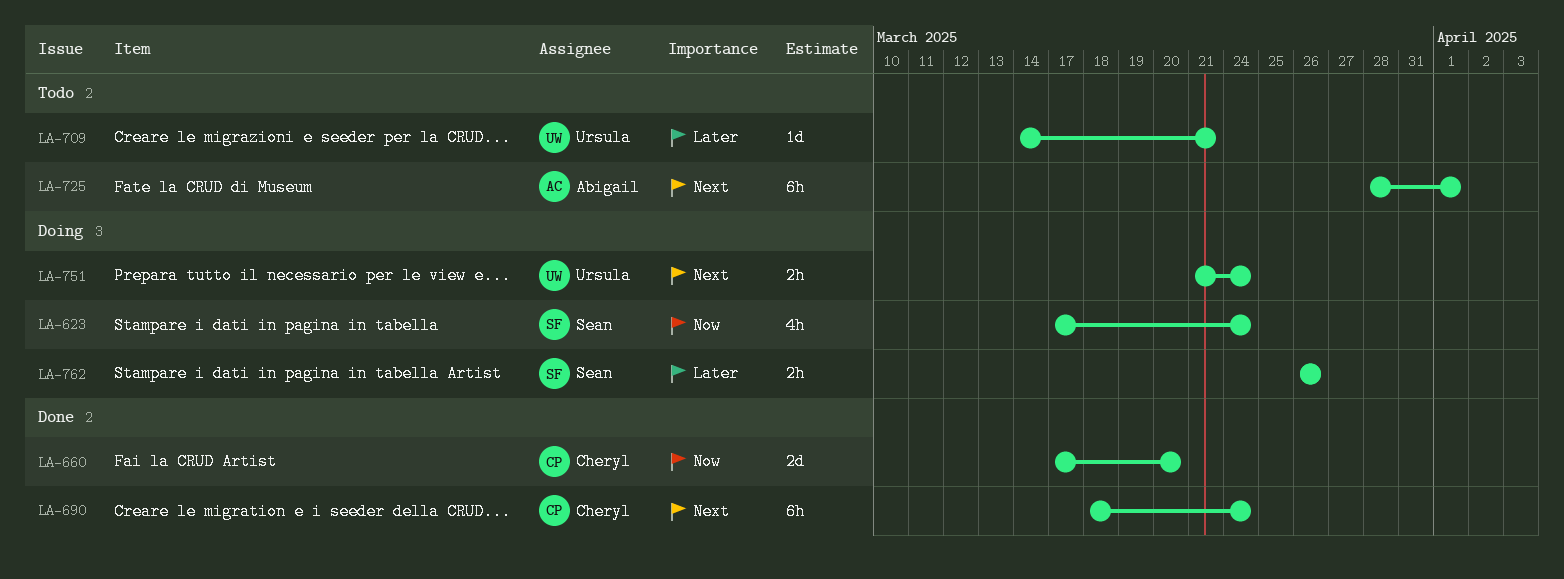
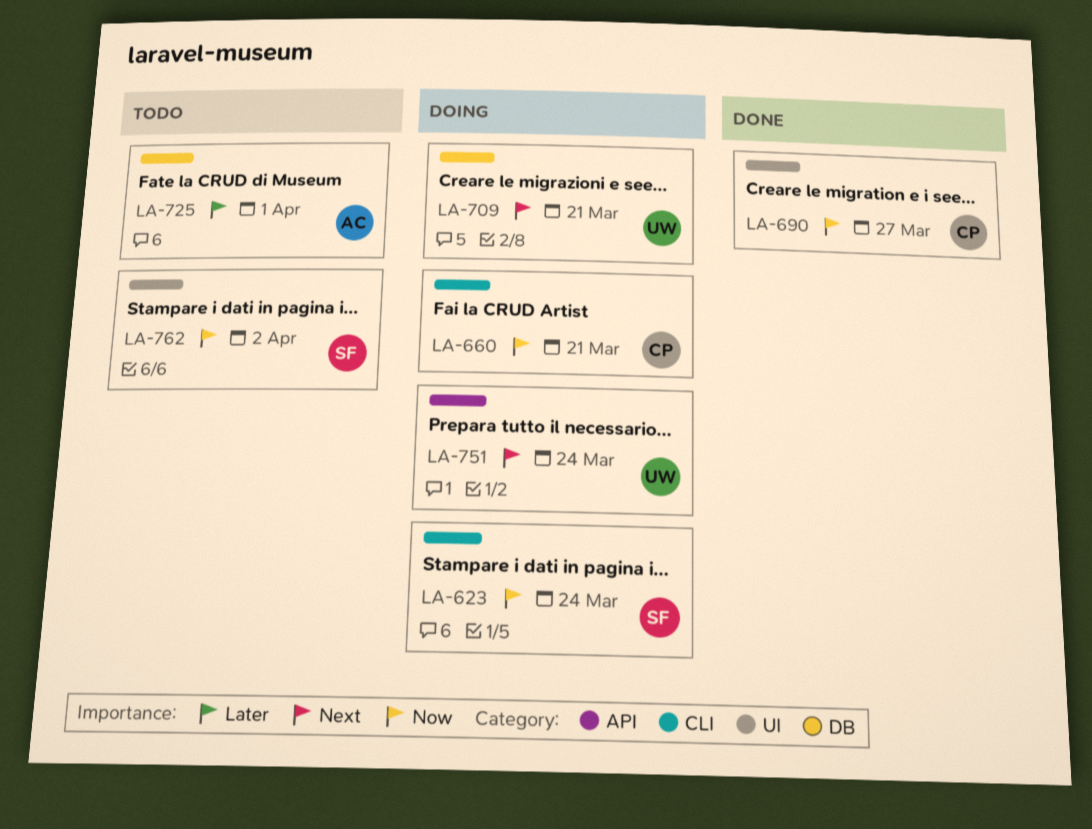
LA-660, status: Done -> Doing
LA-660, due: Mar 20 -> Mar 21
LA-690, priority: Next -> Now
LA-690, due: Mar 24 -> Mar 27
LA-709, status: Todo -> Doing
LA-709, priority: Later -> Next
LA-725, priority: Next -> Later
LA-762, status: Doing -> Todo
LA-762, priority: Later -> Now
LA-762, due: Mar 26 -> Apr 2

